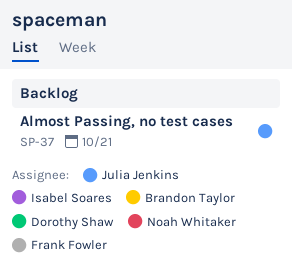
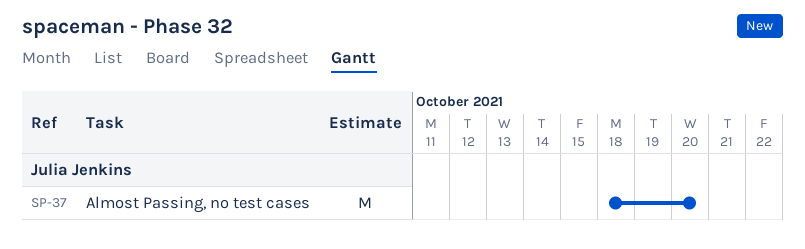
SP-37, due: Oct 21 -> Oct 20

